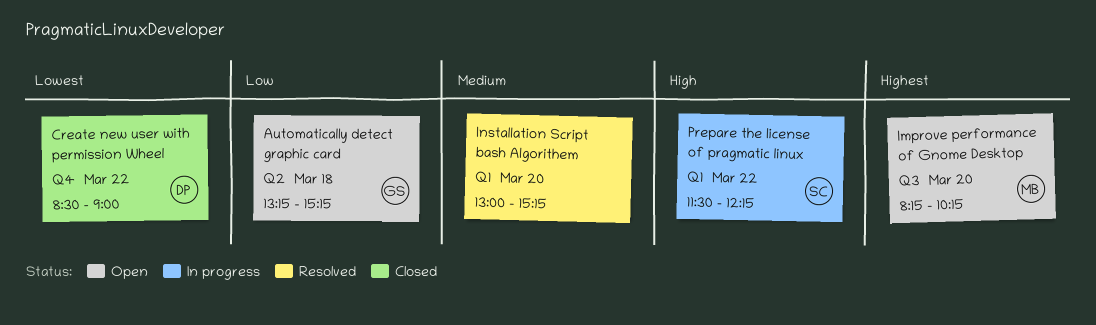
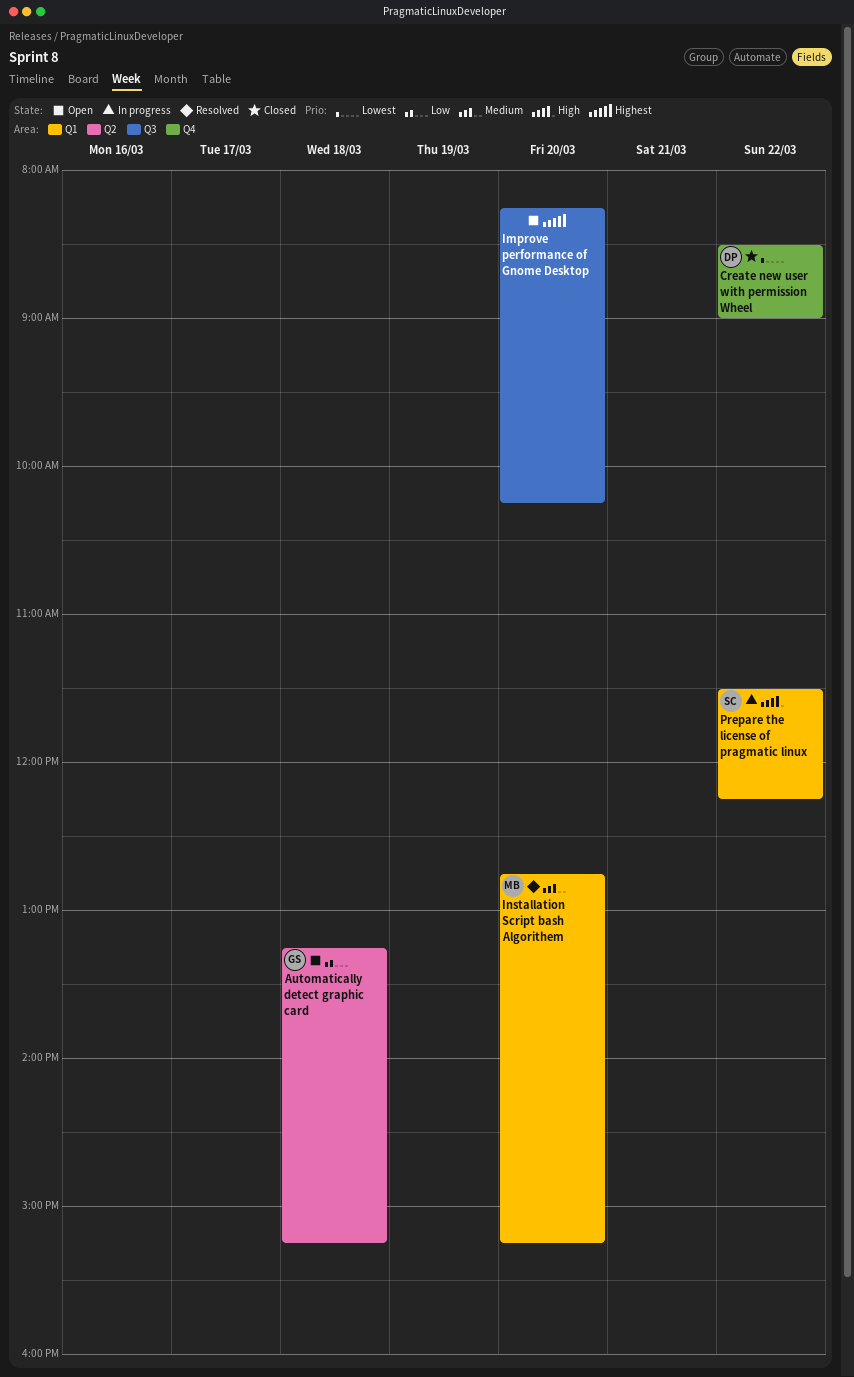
Improve performance of Gnome Desktop, owner: MB -> none
Installation Script bash Algorithem, owner: none -> MB
Installation Script bash Algorithem, begins: 13:00 -> 12:45

